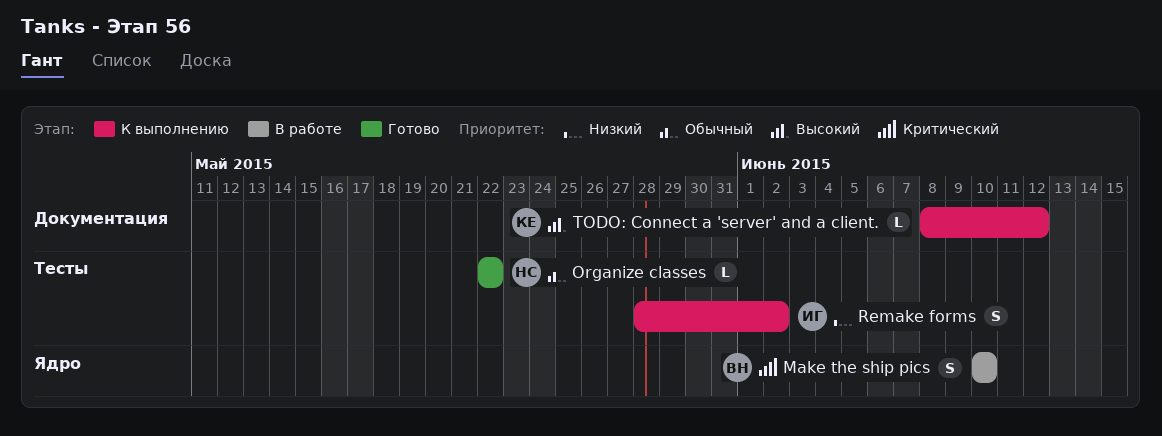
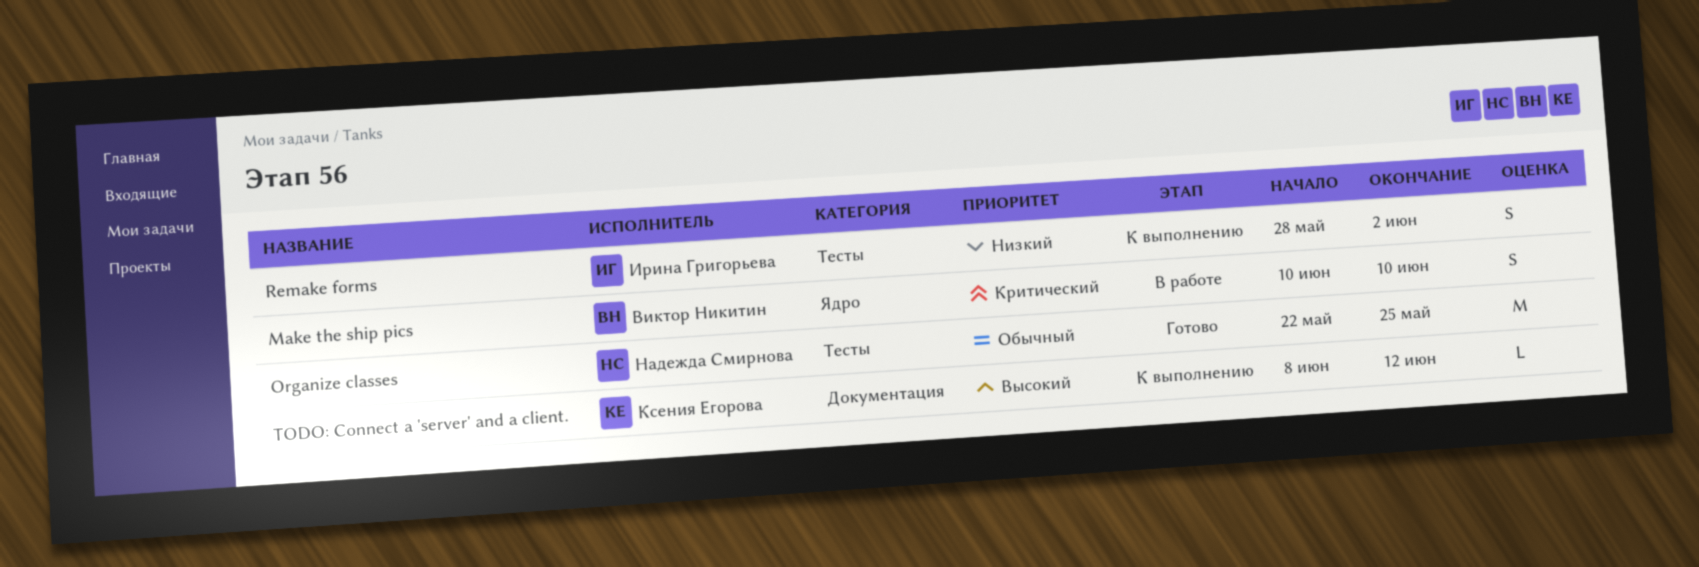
Organize classes, estimate: L -> M
Organize classes, due: May 22 -> May 25

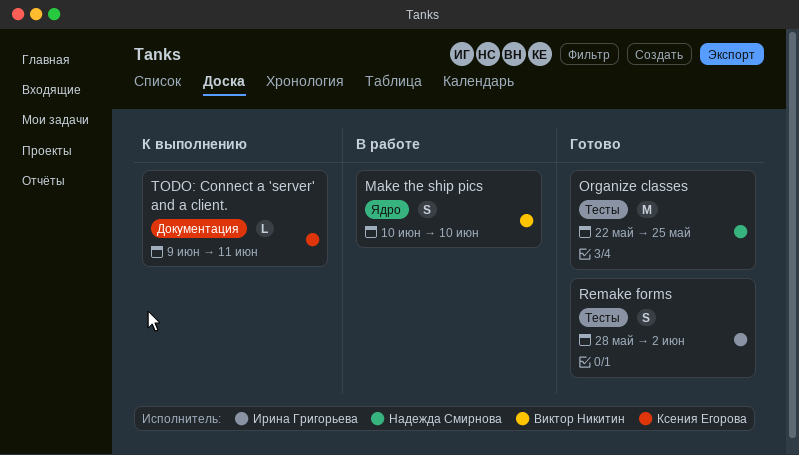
Remake forms, status: К выполнению -> Готово
TODO: Connect a 'server' and a client., start: Jun 8 -> Jun 9
TODO: Connect a 'server' and a client., due: Jun 12 -> Jun 11

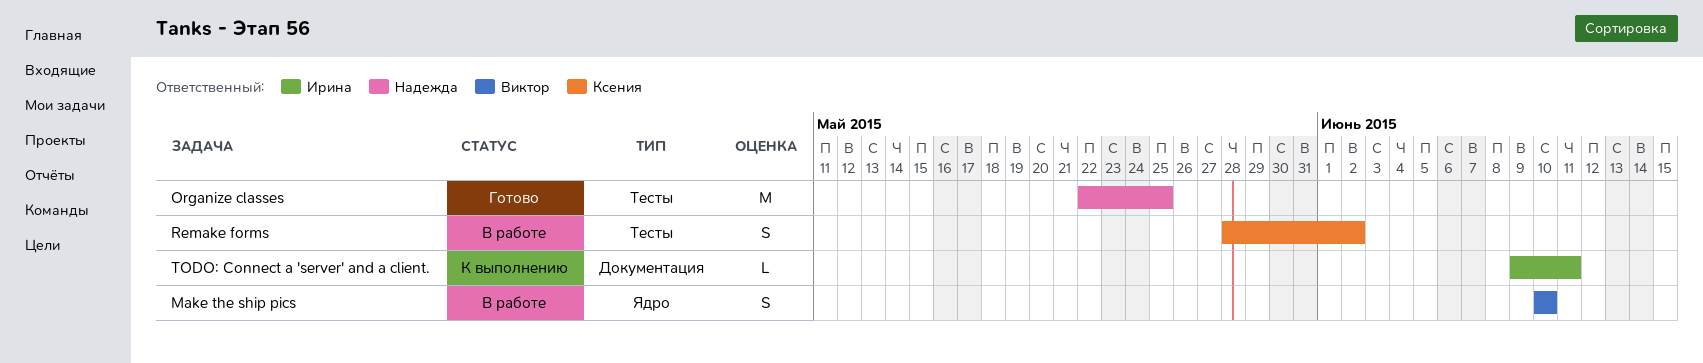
Remake forms, status: Готово -> В работе
Remake forms, owner: Ирина Григорьева -> Ксения Егорова
TODO: Connect a 'server' and a client., owner: Ксения Егорова -> Ирина Григорьева

